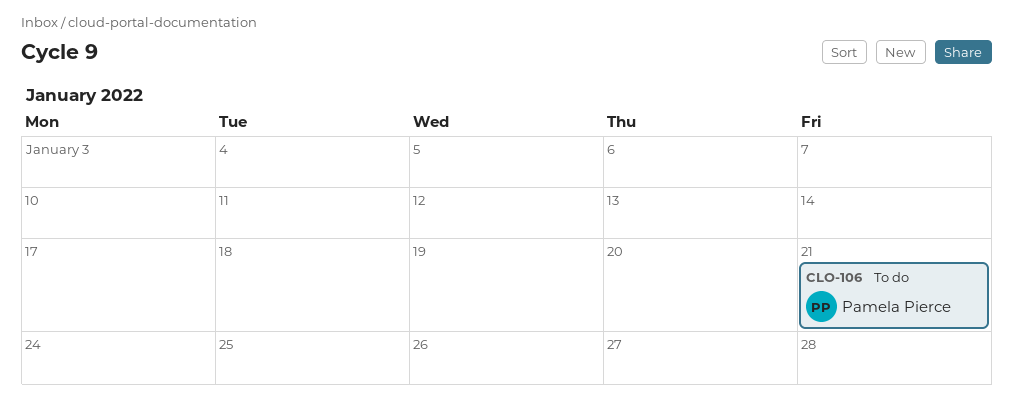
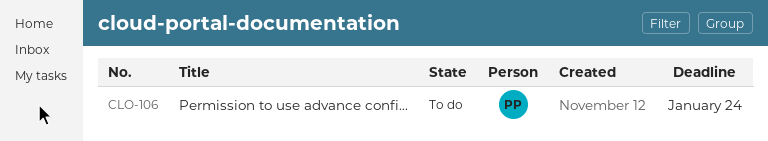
CLO-106, due: Jan 21 -> Jan 24

